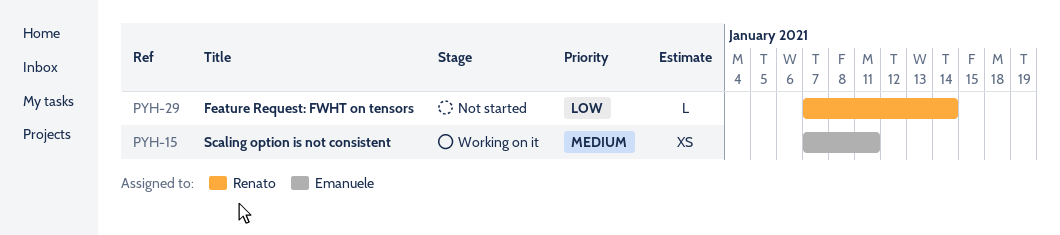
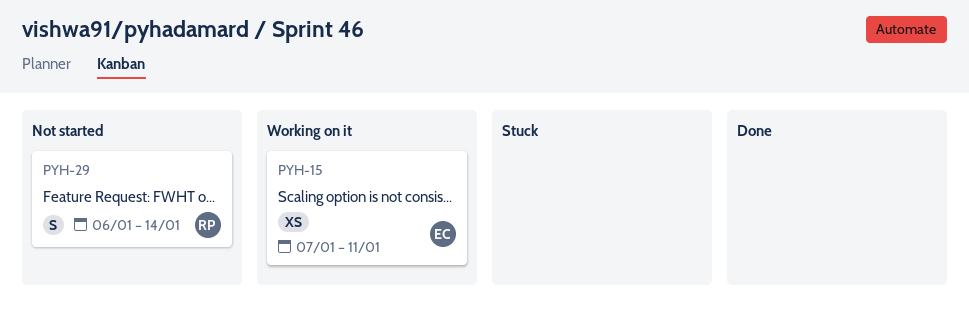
PYH-29, estimate: L -> S
PYH-29, start: Jan 7 -> Jan 6

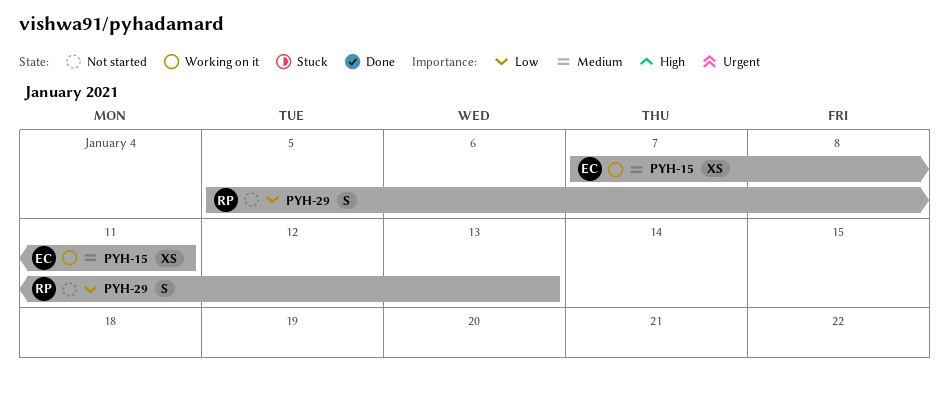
PYH-29, start: Jan 6 -> Jan 5
PYH-29, due: Jan 14 -> Jan 13

